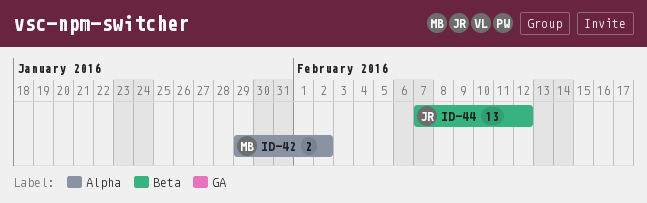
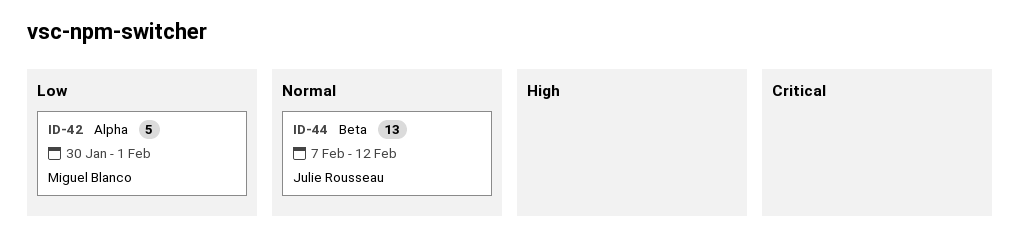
ID-42, estimate: 2 -> 5
ID-42, start: Jan 29 -> Jan 30
ID-42, due: Feb 2 -> Feb 1

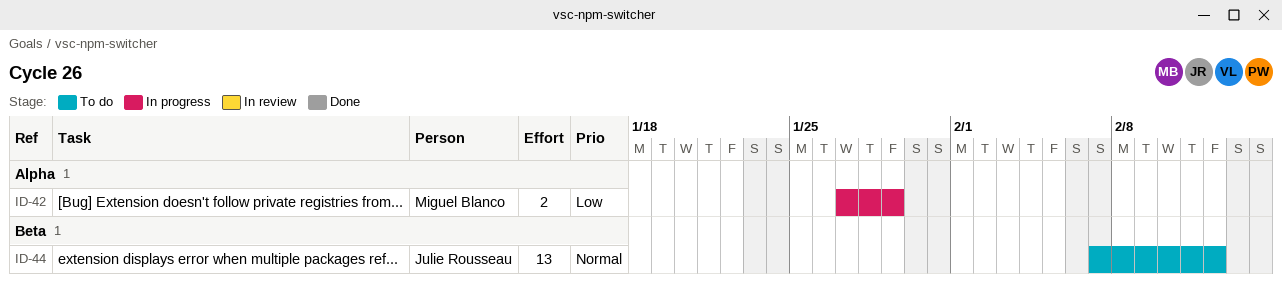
ID-42, estimate: 5 -> 2
ID-42, start: Jan 30 -> Jan 27
ID-42, due: Feb 1 -> Jan 29

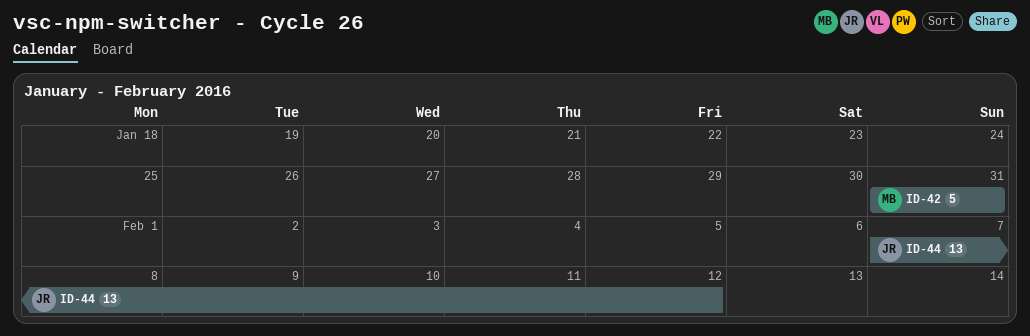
ID-42, estimate: 2 -> 5
ID-42, start: Jan 27 -> Jan 31
ID-42, due: Jan 29 -> Jan 31

